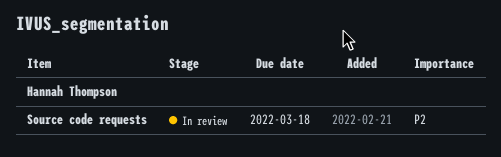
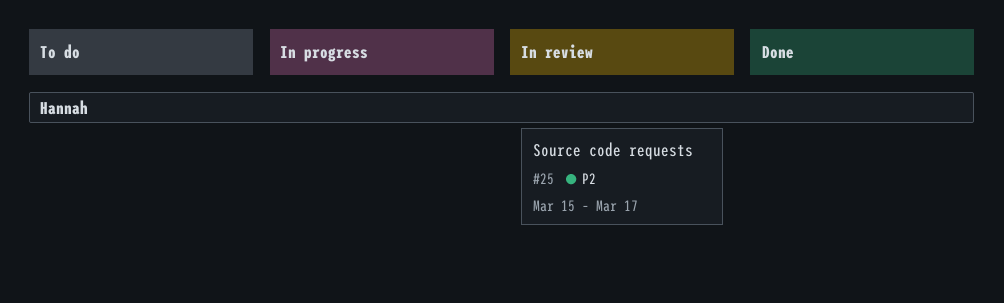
Source code requests, due: Mar 18 -> Mar 17

